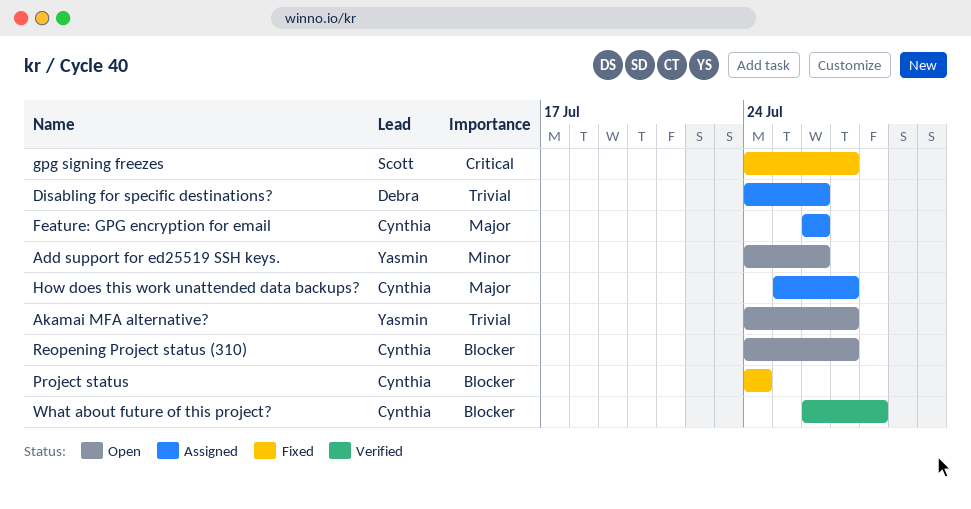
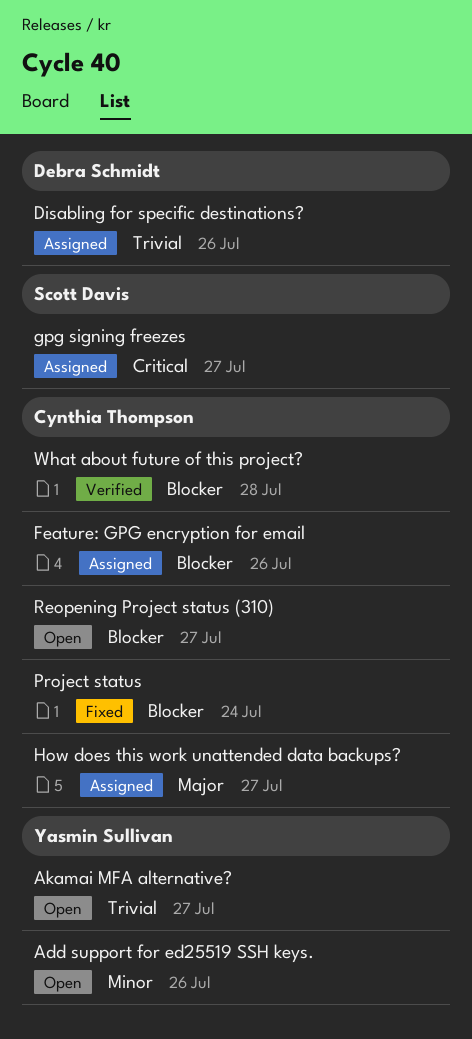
Feature: GPG encryption for email, priority: Major -> Blocker
gpg signing freezes, status: Fixed -> Assigned

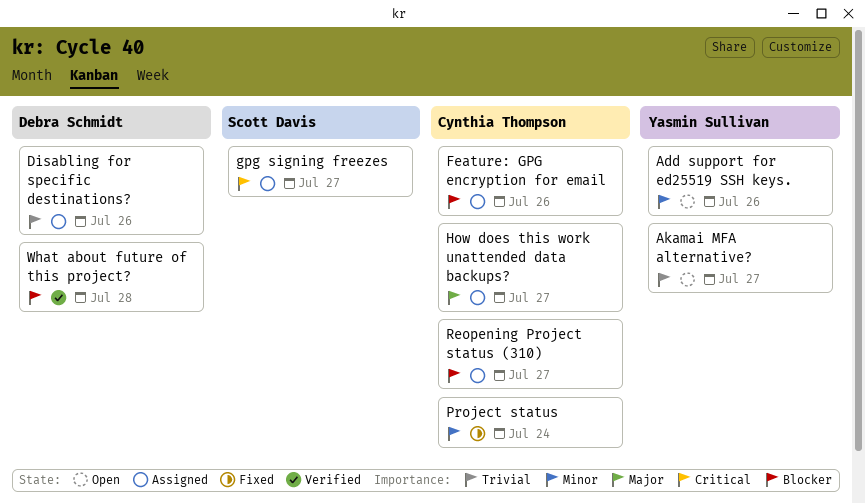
Project status, priority: Blocker -> Minor
Reopening Project status (310), status: Open -> Assigned
What about future of this project?, owner: Cynthia Thompson -> Debra Schmidt

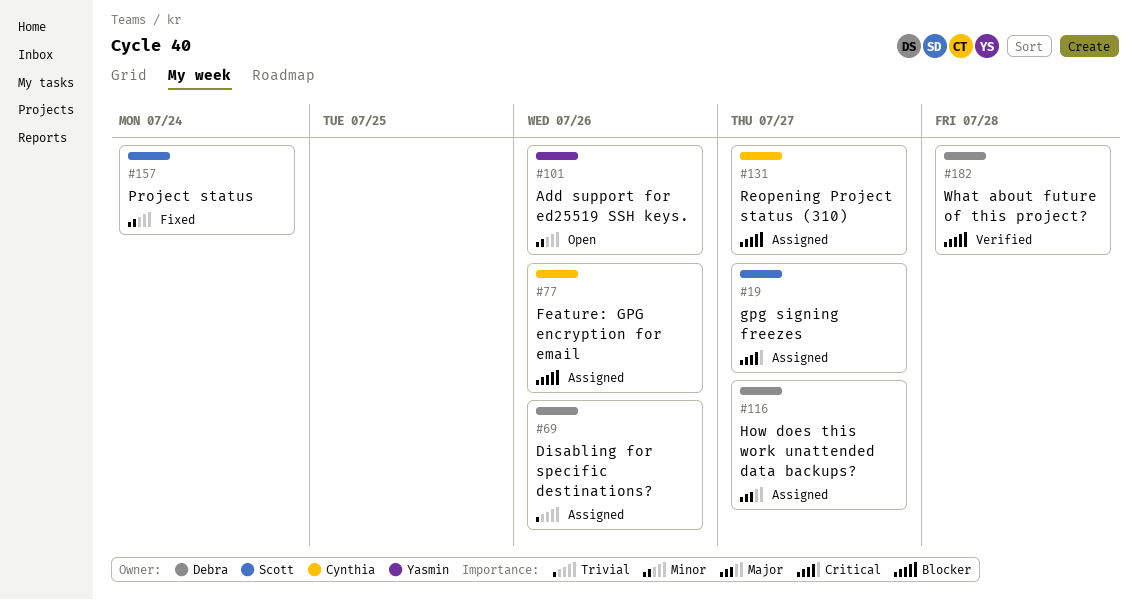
Akamai MFA alternative?: present -> none
How does this work unattended data backups?, owner: Cynthia Thompson -> Debra Schmidt
Project status, owner: Cynthia Thompson -> Scott Davis

